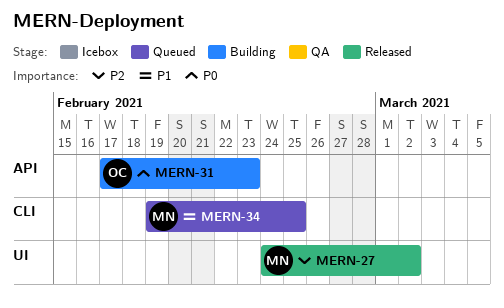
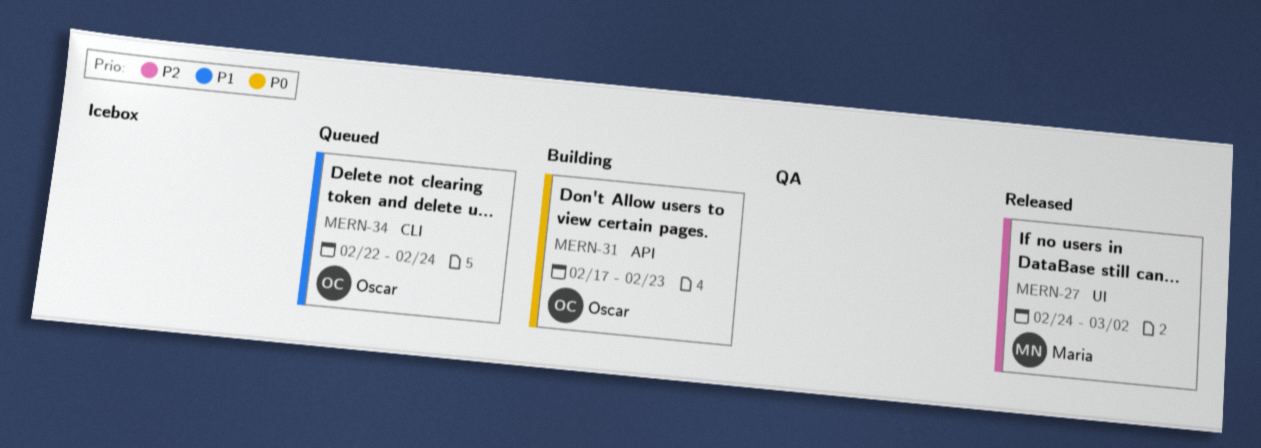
MERN-34, owner: Maria -> Oscar
MERN-34, start: Feb 19 -> Feb 22
MERN-34, due: Feb 25 -> Feb 24

